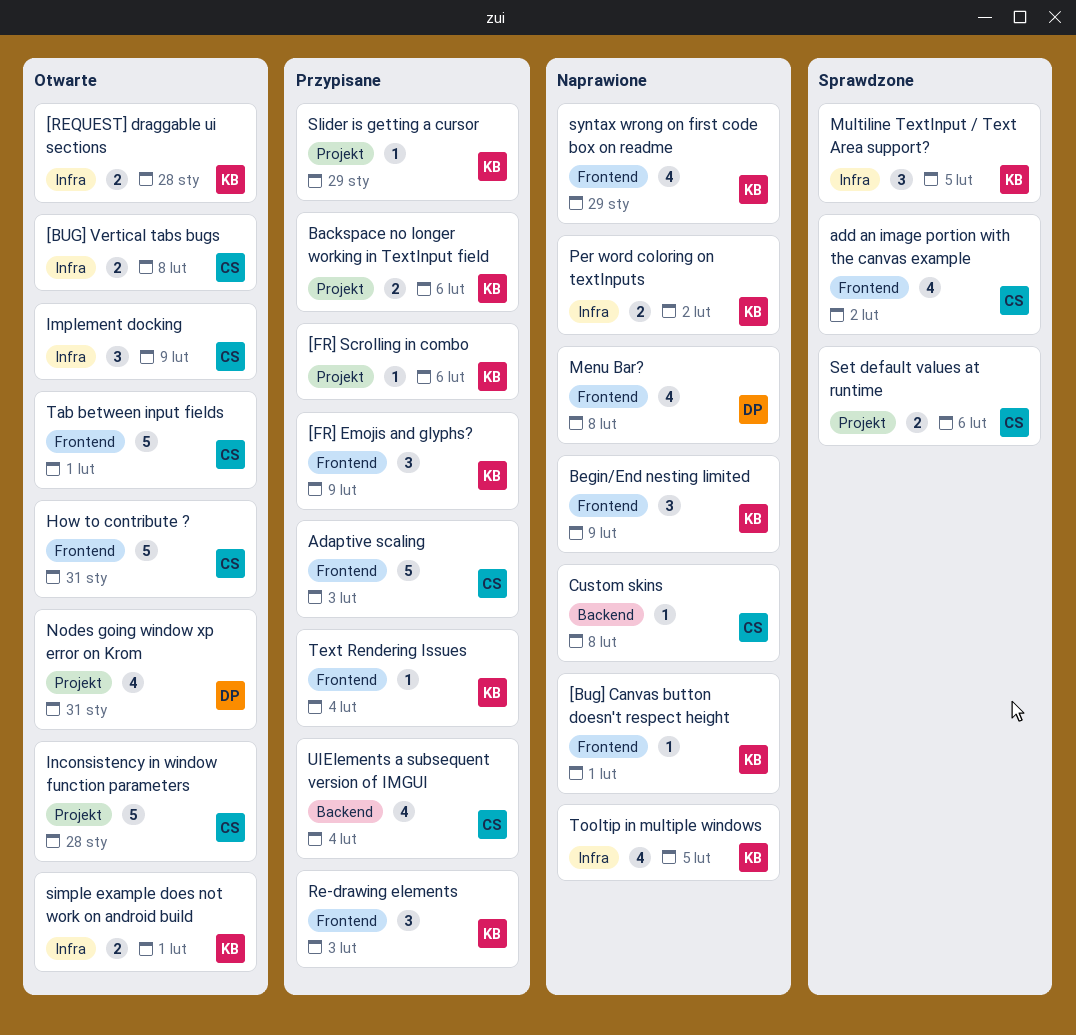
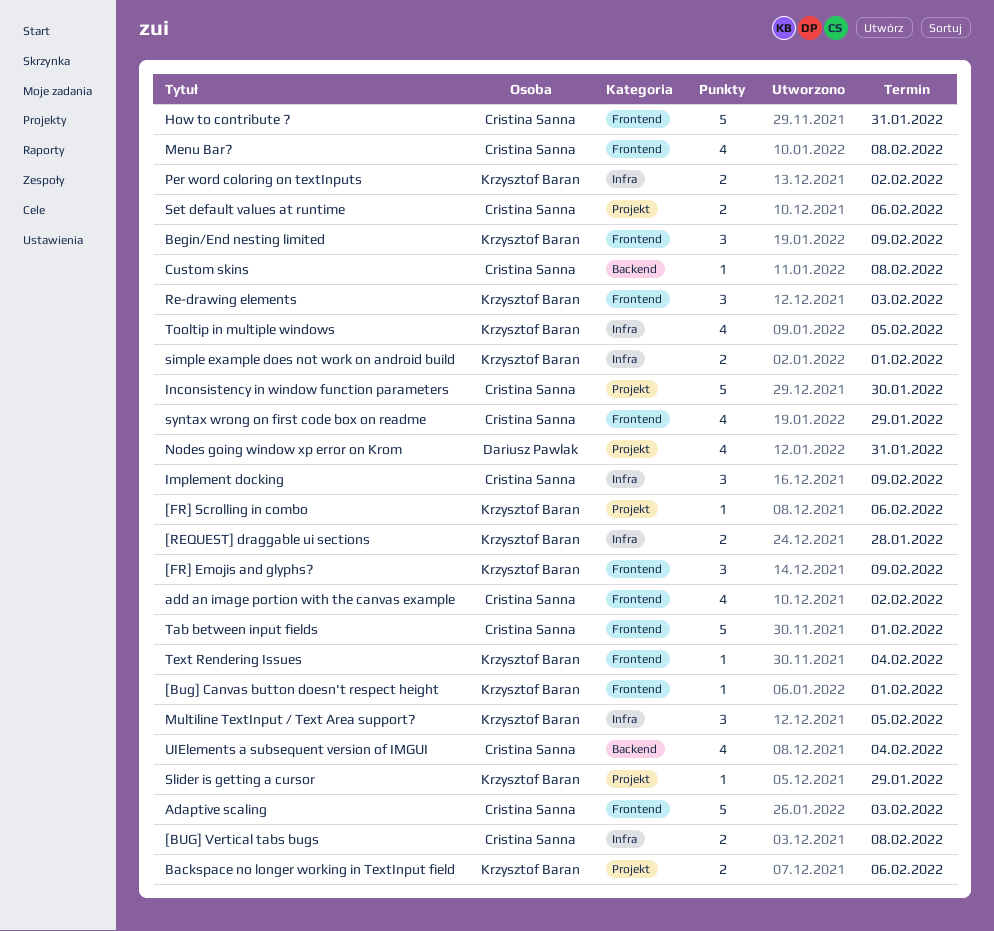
Inconsistency in window function parameters, due: Jan 28 -> Jan 30
Menu Bar?, owner: Dariusz Pawlak -> Cristina Sanna
syntax wrong on first code box on readme, owner: Krzysztof Baran -> Cristina Sanna

